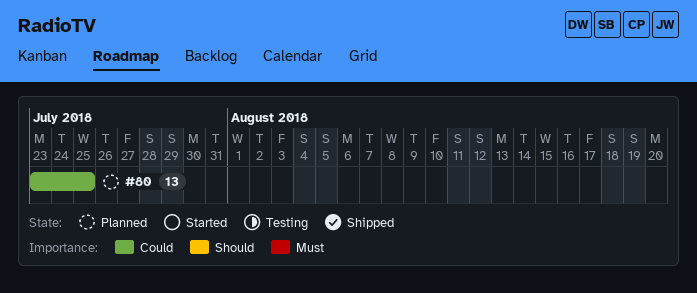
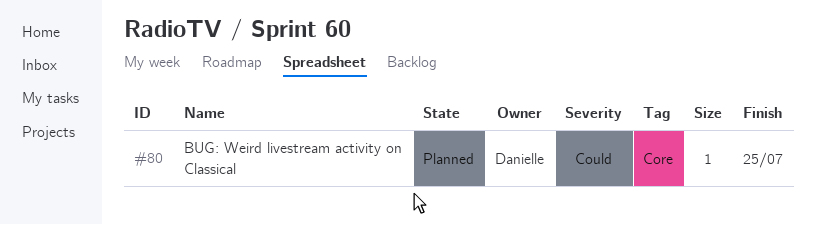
#80, estimate: 13 -> 1

